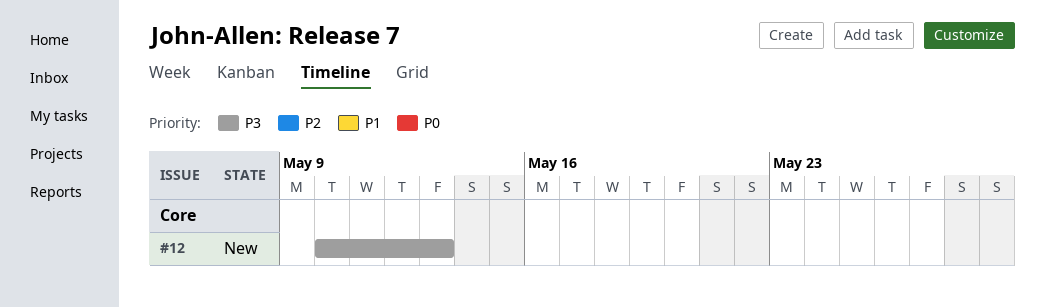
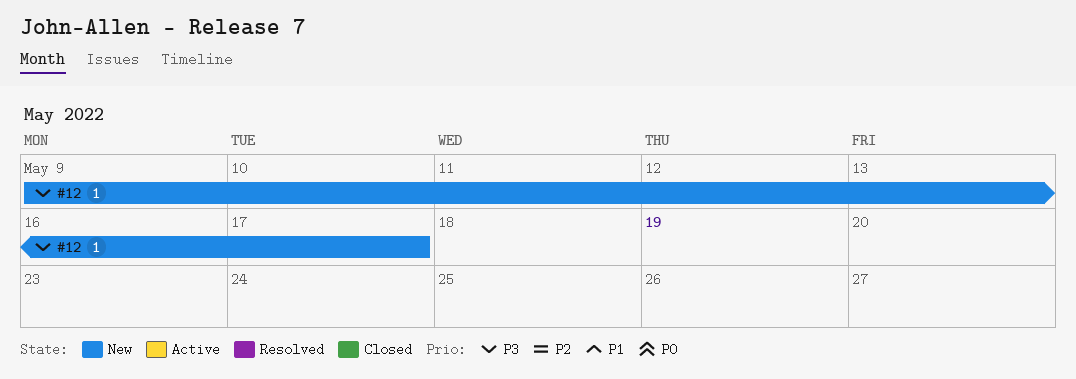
#12, start: May 10 -> May 9
#12, due: May 13 -> May 17

